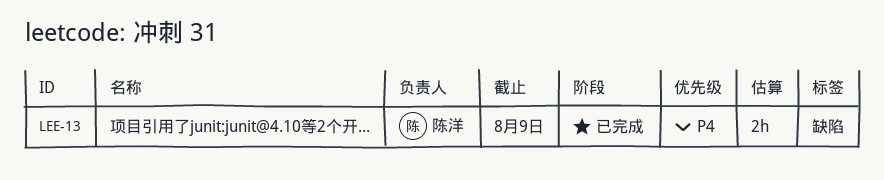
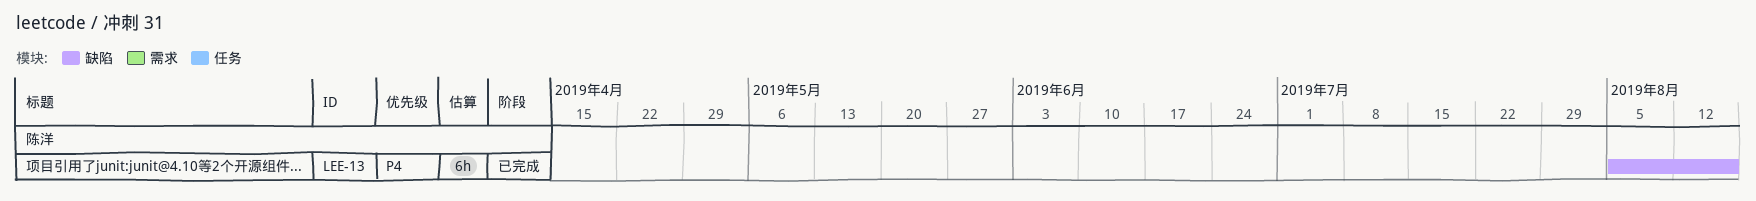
LEE-13, estimate: 2h -> 6h
LEE-13, due: Aug 9 -> Aug 16

